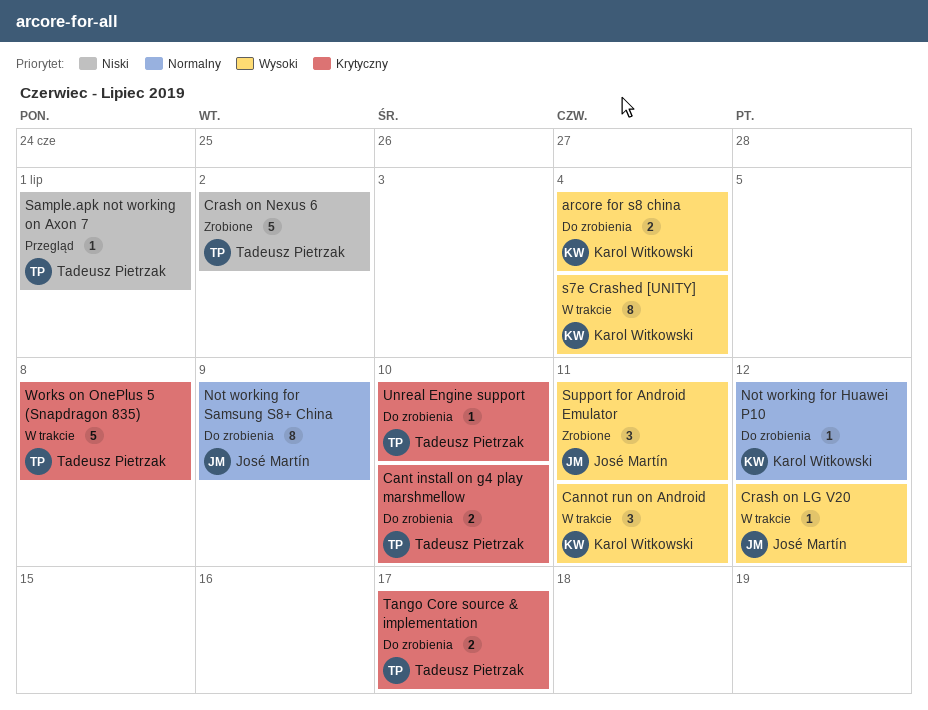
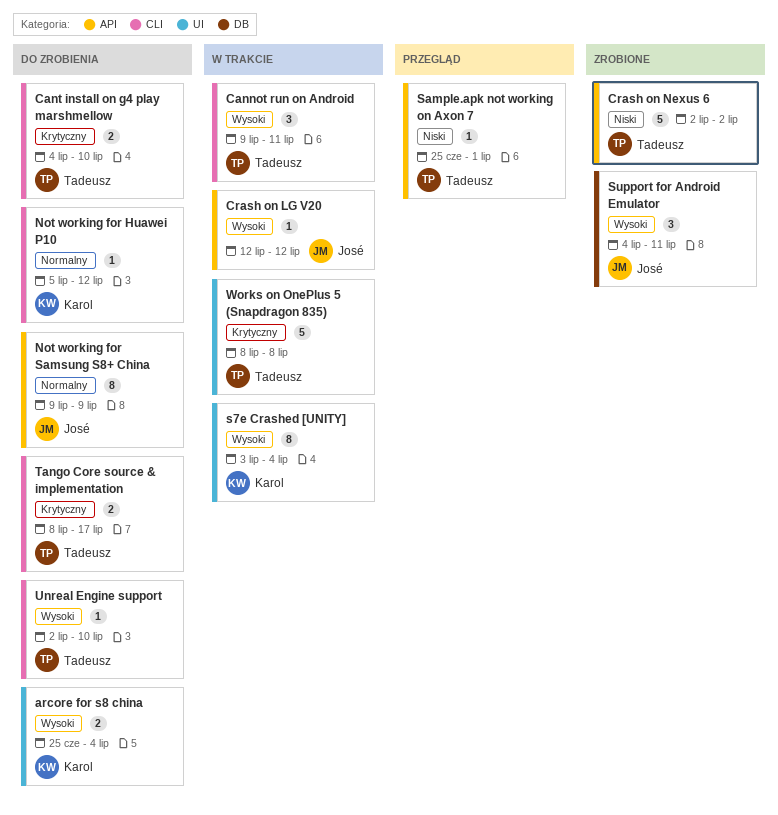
Cannot run on Android, owner: Karol Witkowski -> Tadeusz Pietrzak
Unreal Engine support, priority: Krytyczny -> Wysoki

